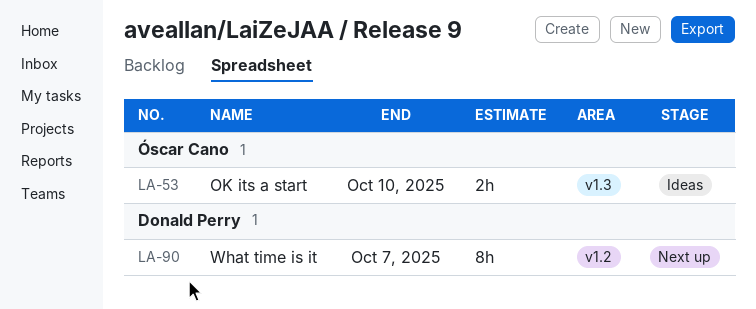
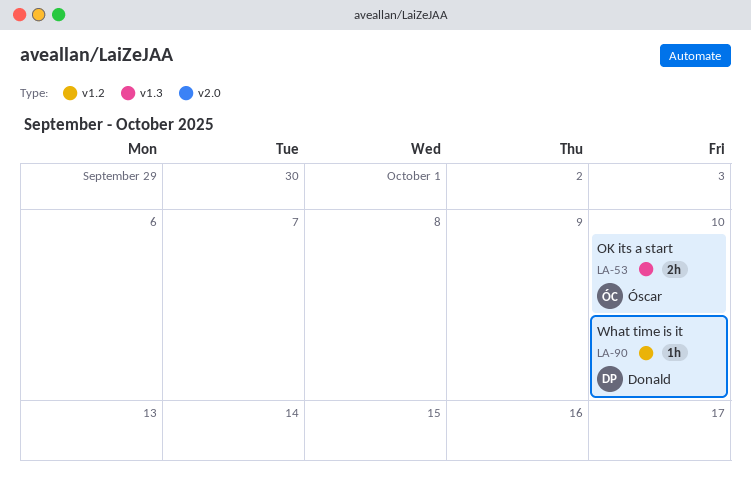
LA-90, estimate: 8h -> 1h
LA-90, due: Oct 7 -> Oct 10

